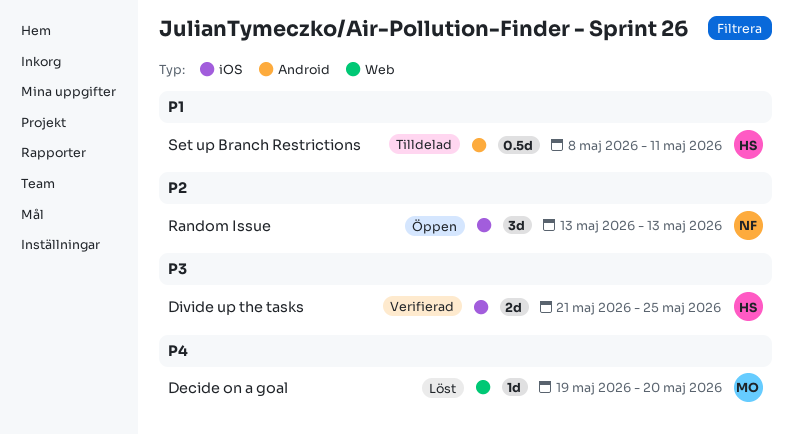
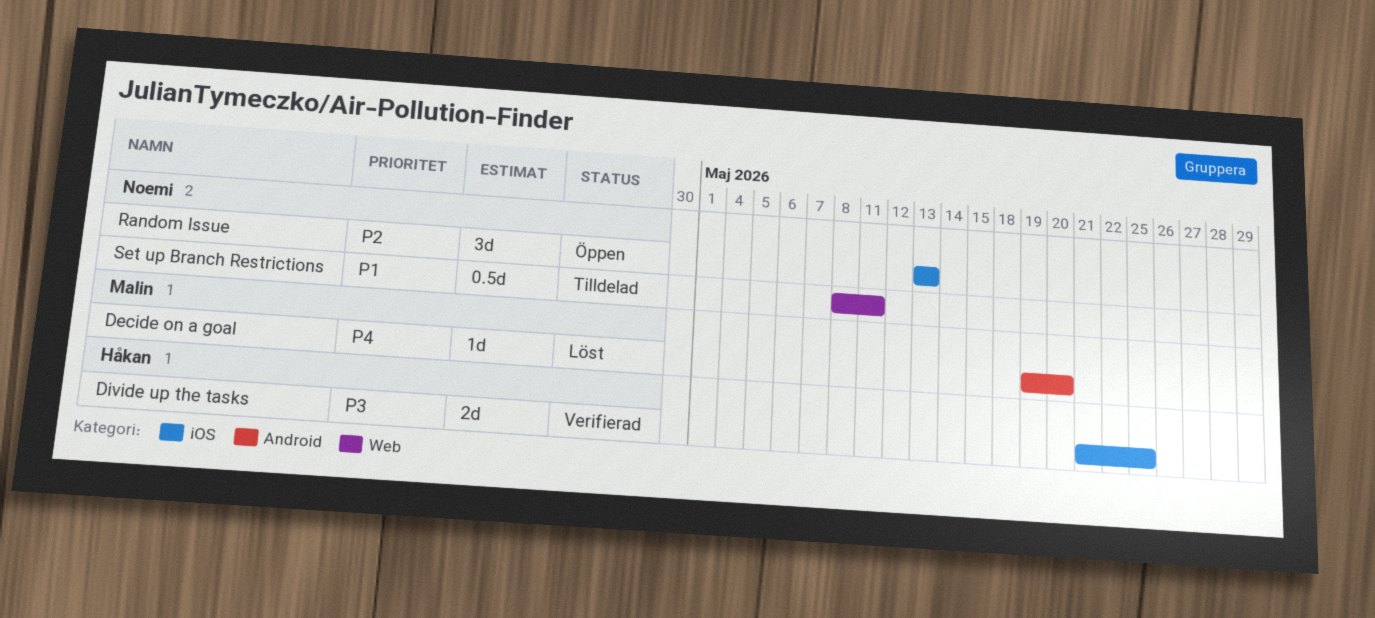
Decide on a goal, label: Web -> Android
Set up Branch Restrictions, owner: Håkan -> Noemi
Set up Branch Restrictions, label: Android -> Web

